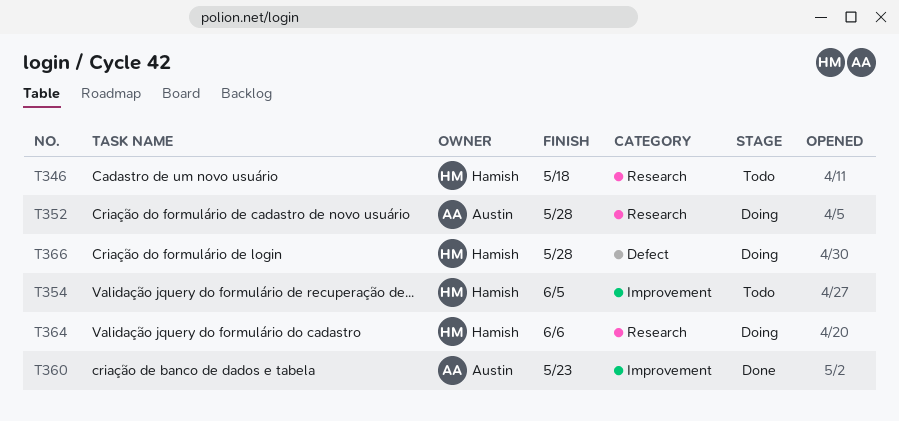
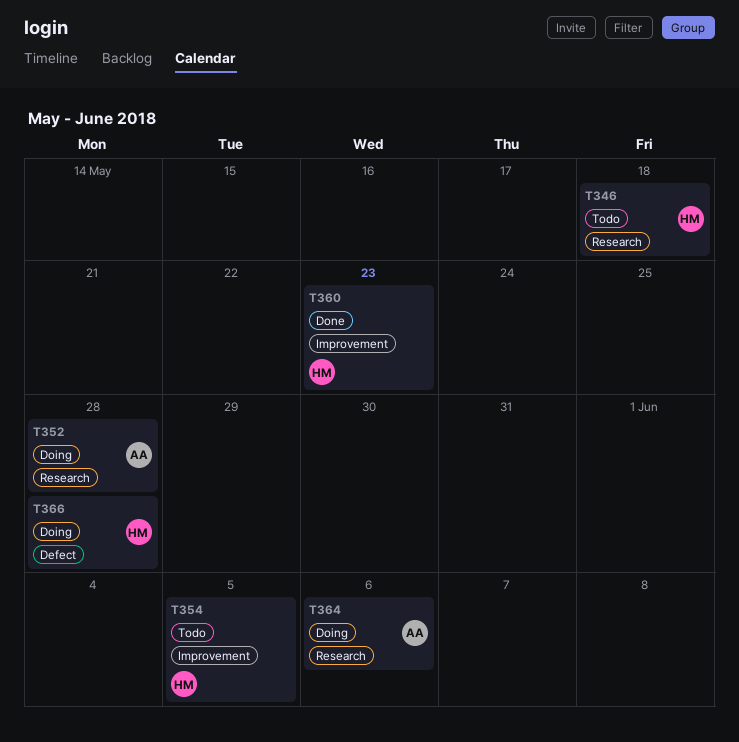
T360, owner: Austin -> Hamish
T364, owner: Hamish -> Austin

